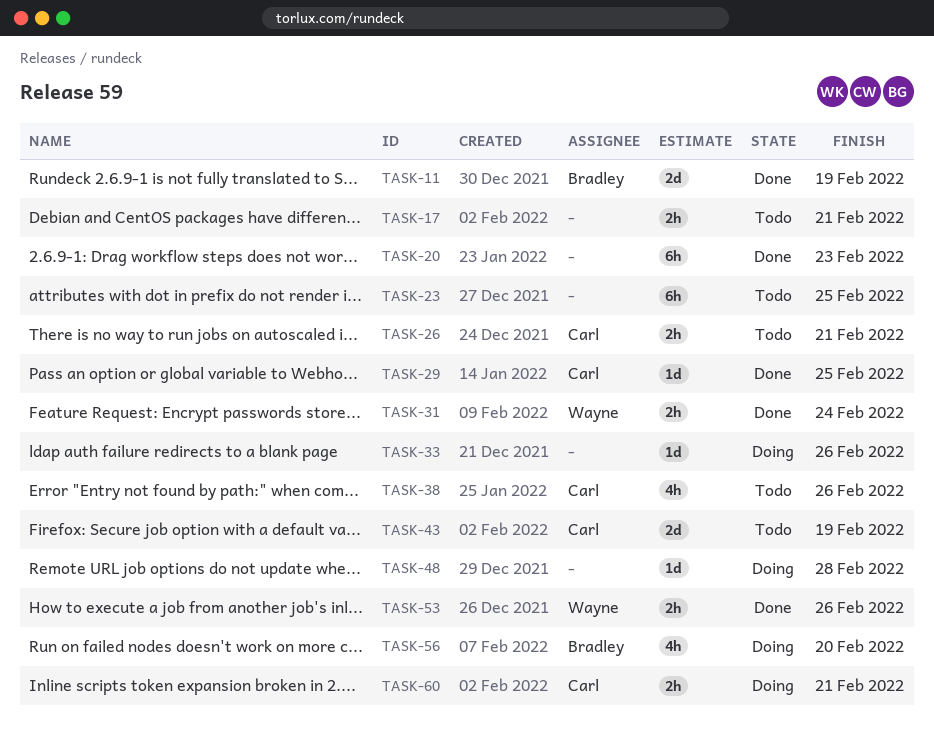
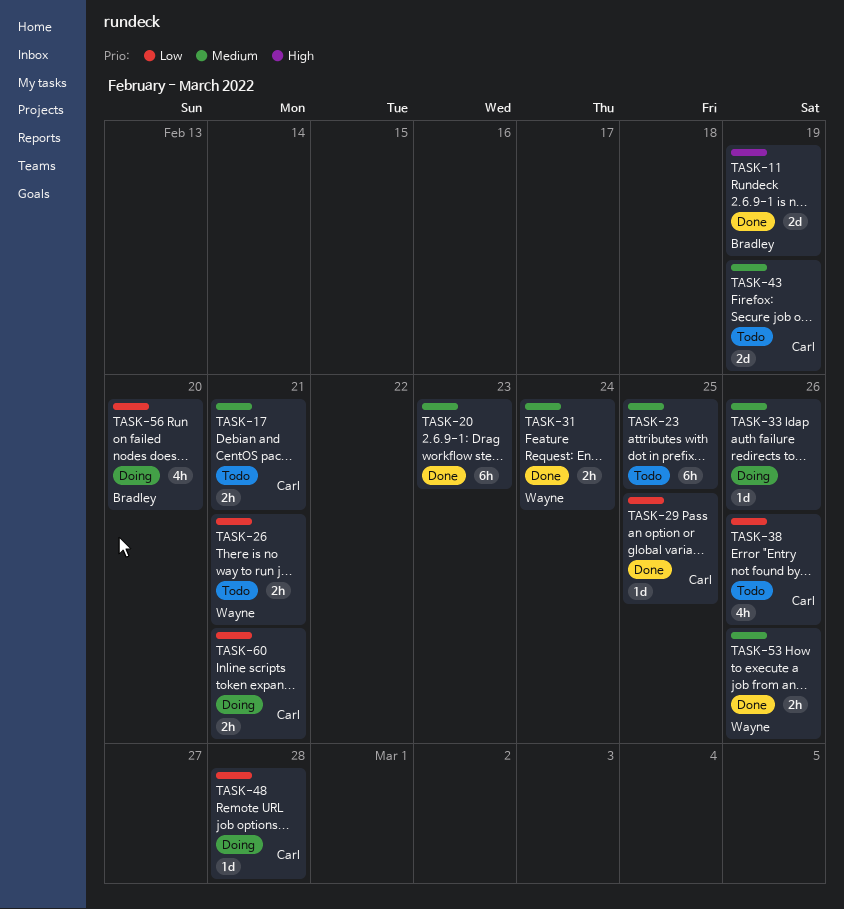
TASK-17, owner: none -> Carl
TASK-26, owner: Carl -> Wayne
TASK-48, owner: none -> Carl

